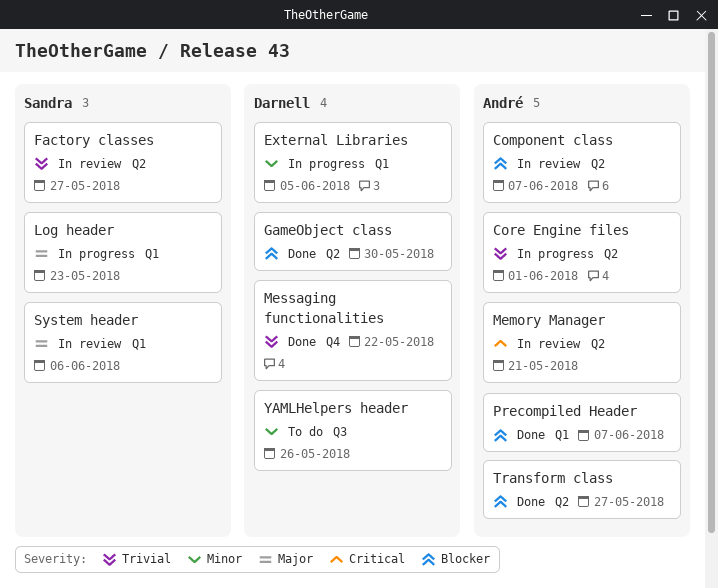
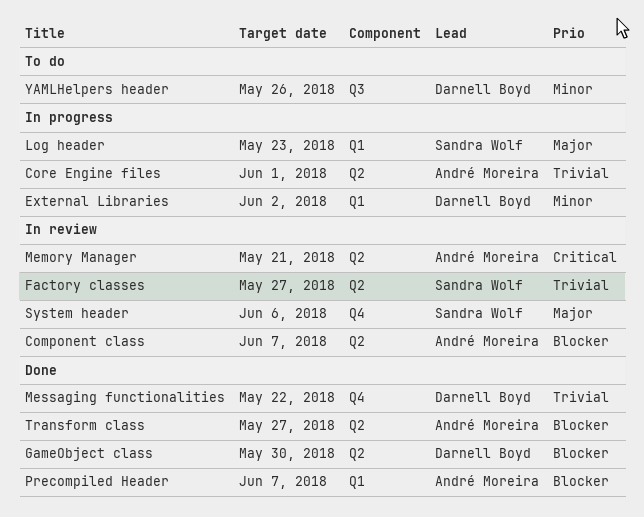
External Libraries, due: Jun 5 -> Jun 2
System header, label: Q1 -> Q4

